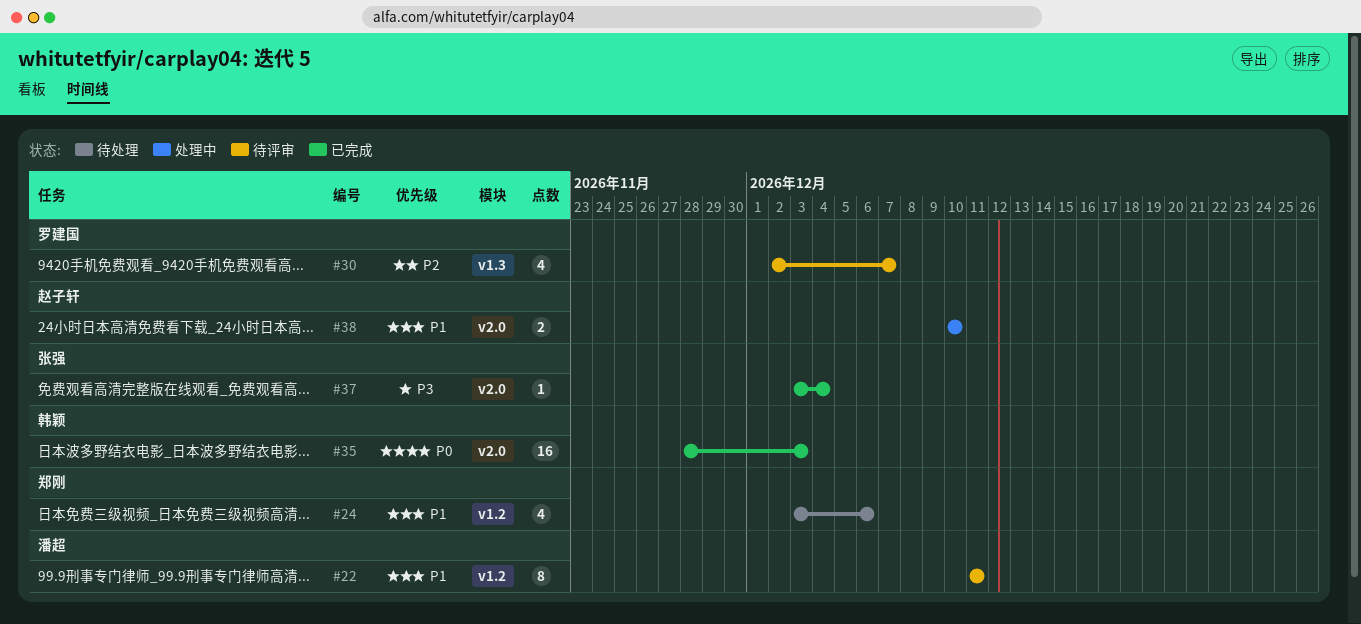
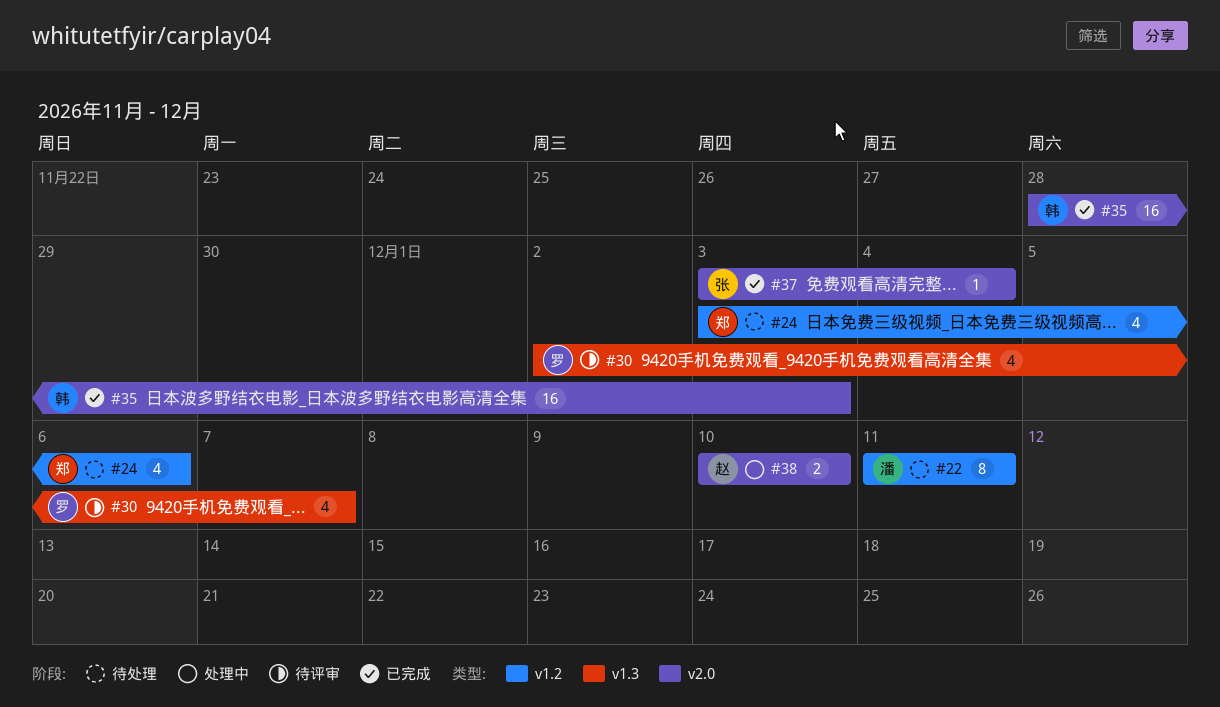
#22, status: 待评审 -> 待处理

